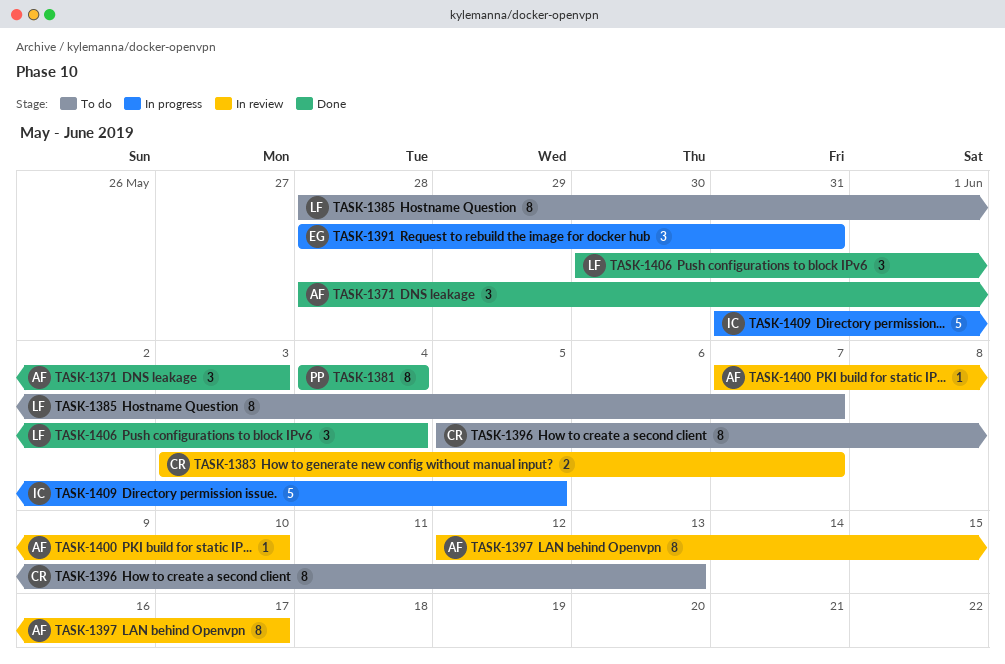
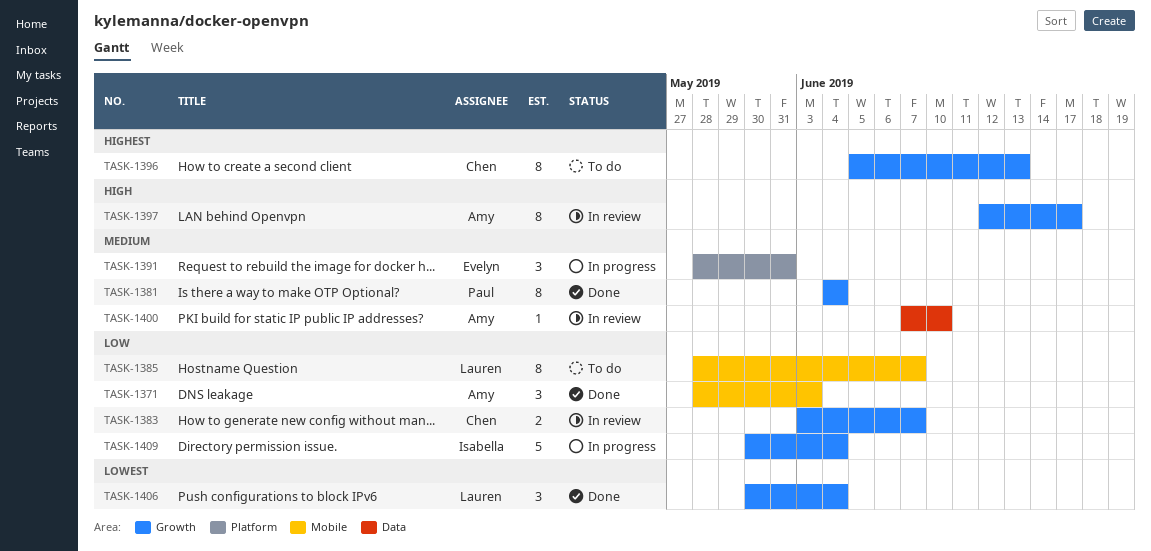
TASK-1409, start: May 31 -> May 30
TASK-1409, due: Jun 5 -> Jun 4

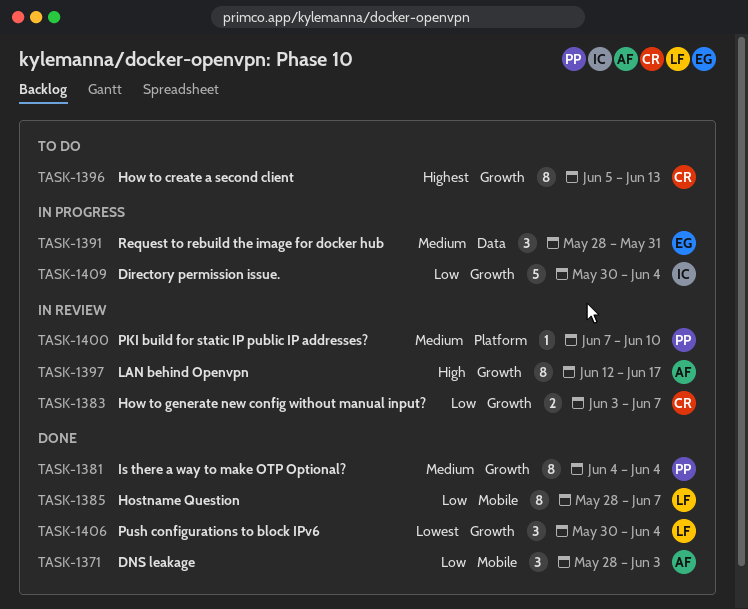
TASK-1385, status: To do -> Done
TASK-1391, label: Platform -> Data
TASK-1400, owner: Amy -> Paul
TASK-1400, label: Data -> Platform

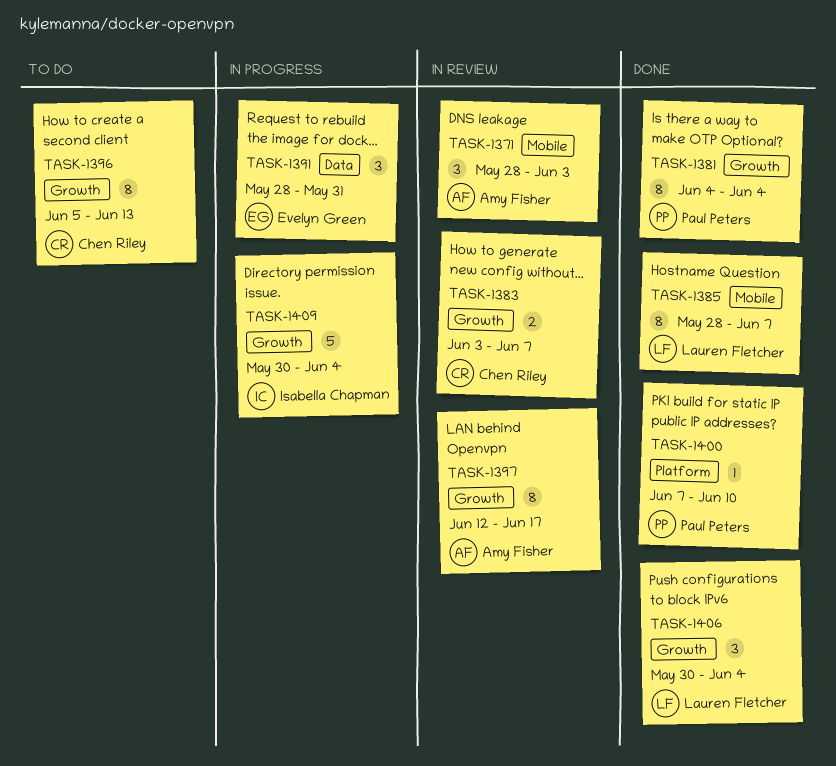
TASK-1371, status: Done -> In review
TASK-1400, status: In review -> Done

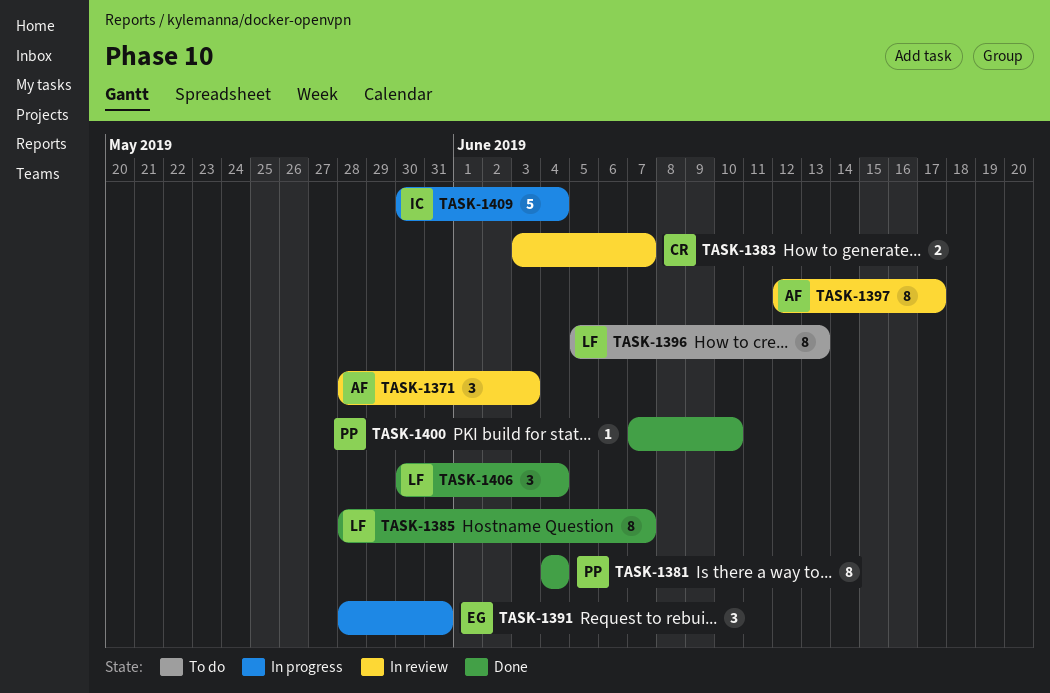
TASK-1396, owner: Chen Riley -> Lauren Fletcher

